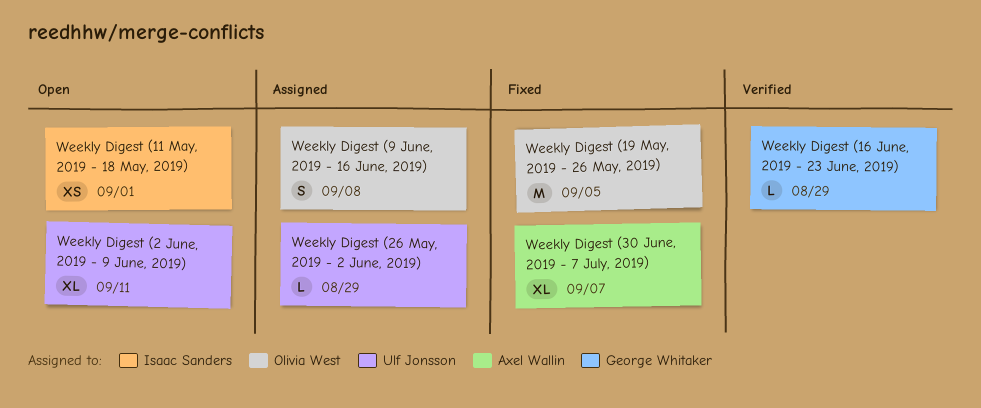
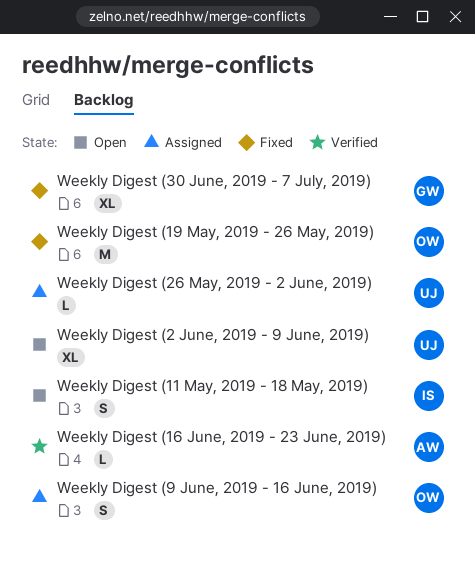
Weekly Digest (11 May, 2019 - 18 May, 2019), estimate: XS -> S
Weekly Digest (16 June, 2019 - 23 June, 2019), owner: George Whitaker -> Axel Wallin
Weekly Digest (30 June, 2019 - 7 July, 2019), owner: Axel Wallin -> George Whitaker

